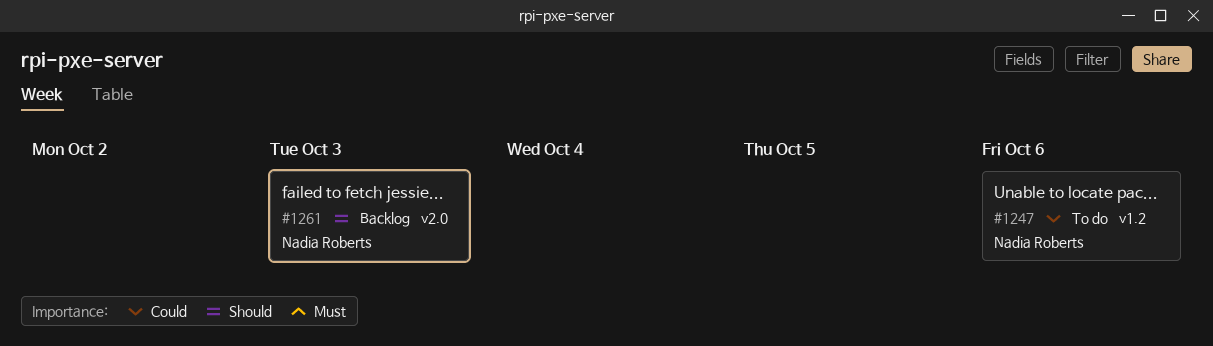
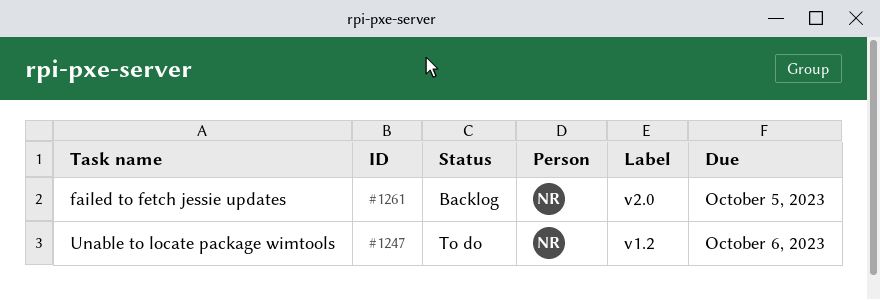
#1261, due: Oct 3 -> Oct 5

